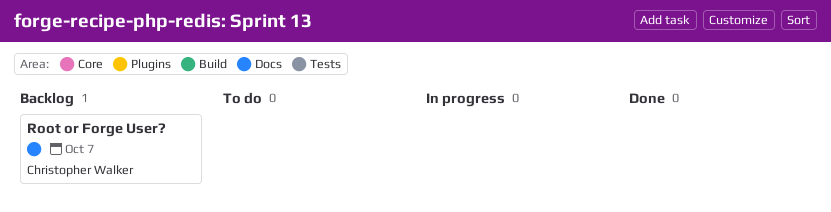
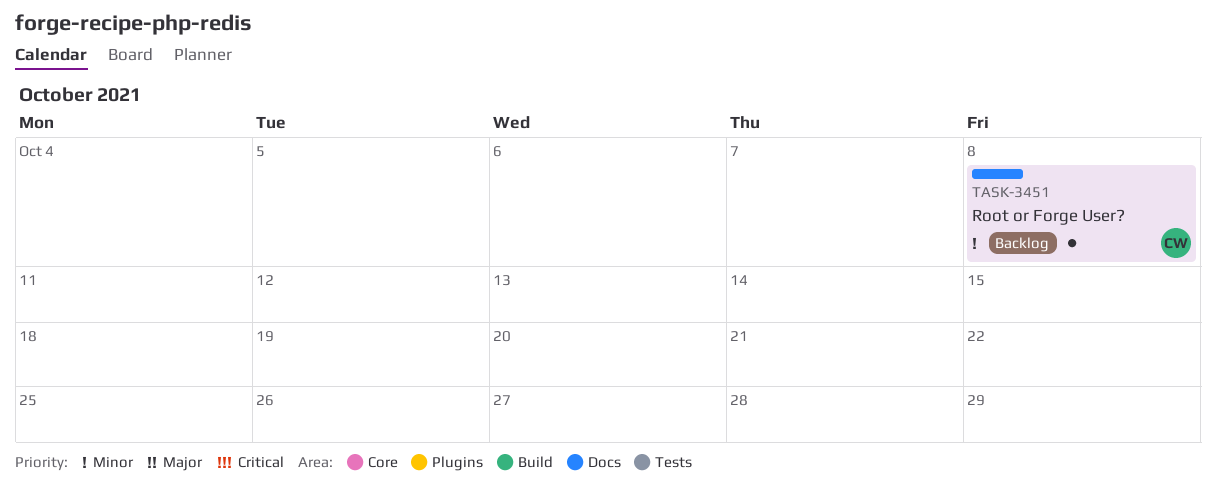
Root or Forge User?, due: Oct 7 -> Oct 8

